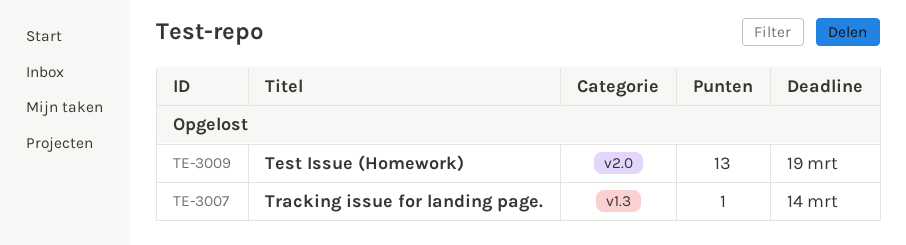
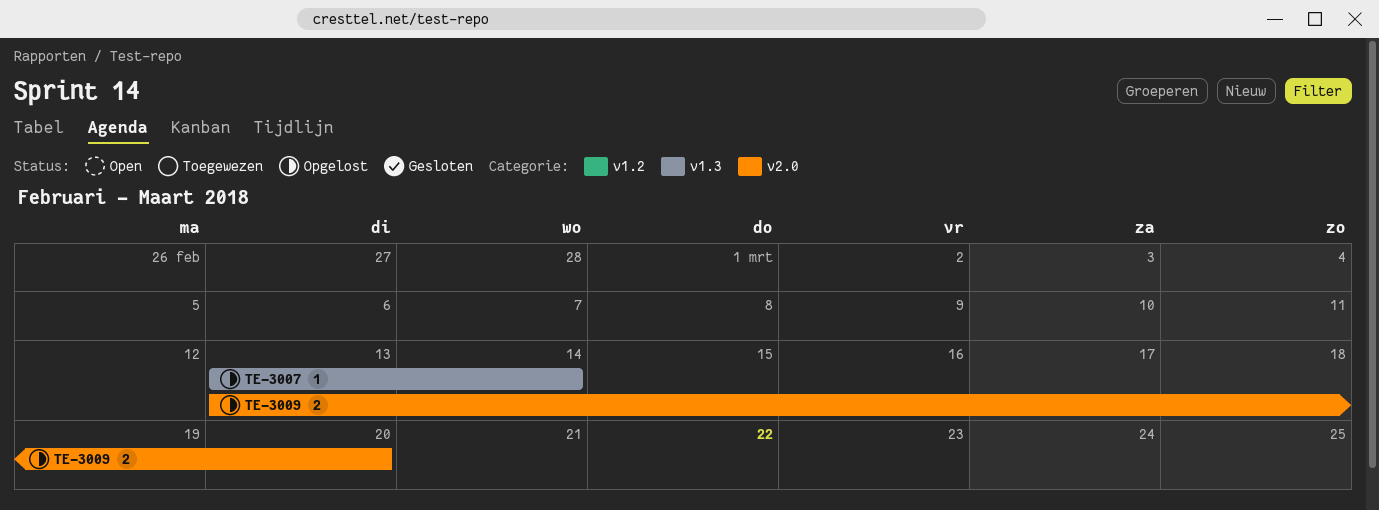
TE-3009, estimate: 13 -> 2
TE-3009, due: Mar 19 -> Mar 20

